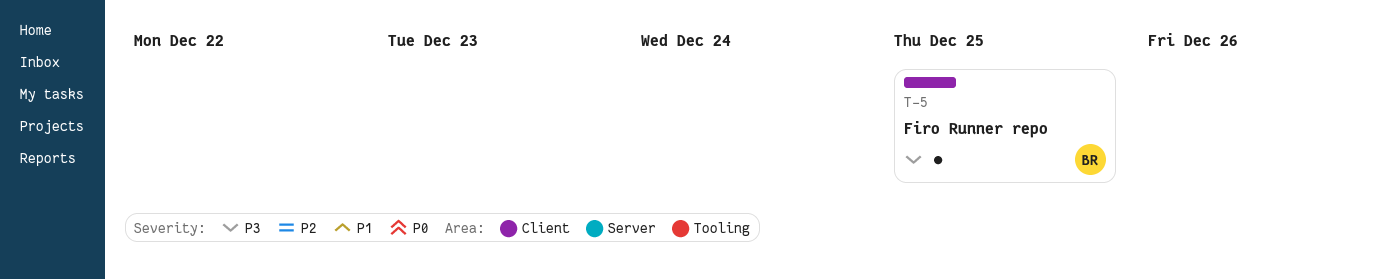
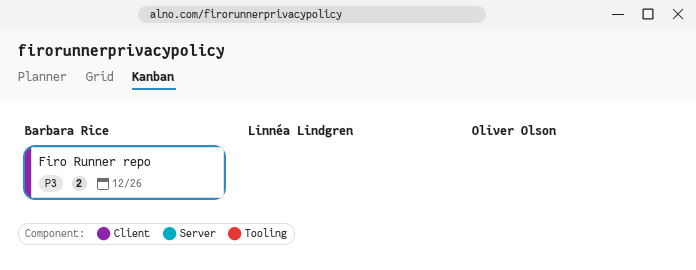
Firo Runner repo, estimate: 1 -> 2
Firo Runner repo, due: Dec 25 -> Dec 26

